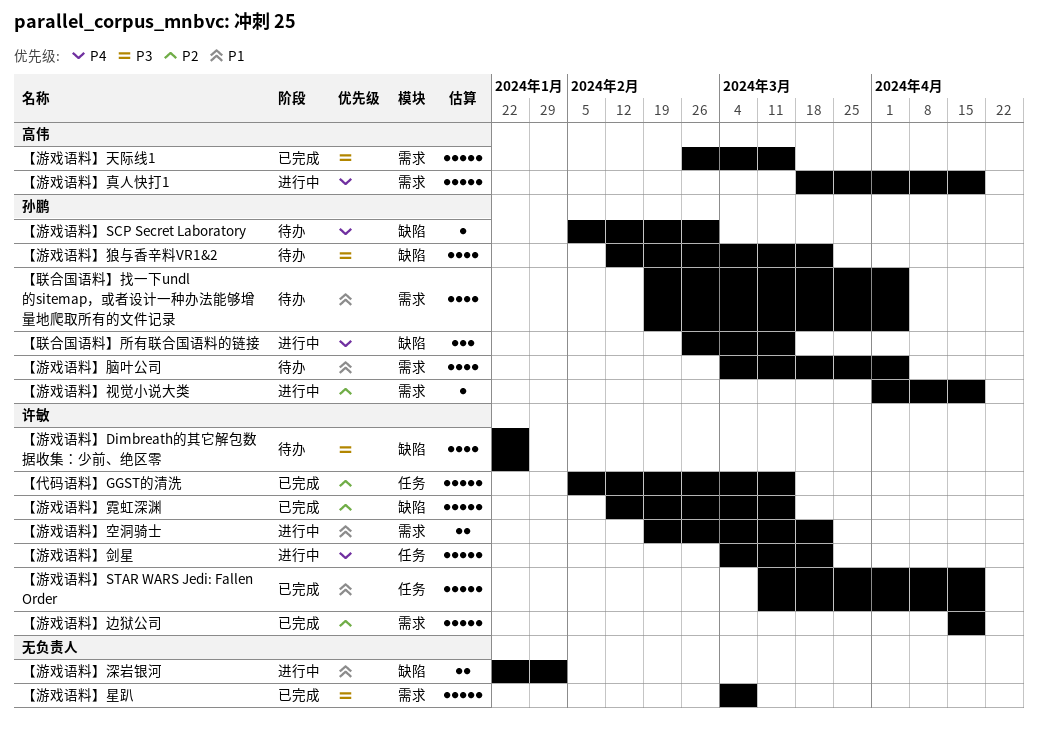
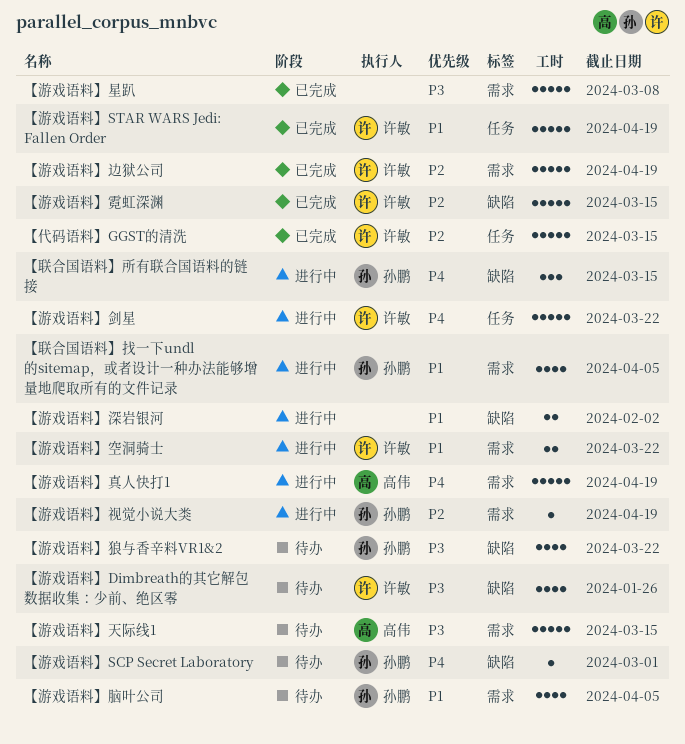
【游戏语料】天际线1, status: 已完成 -> 待办
【联合国语料】找一下undl的sitemap，或者设计一种办法能够增量地爬取所有的文件记录, status: 待办 -> 进行中

